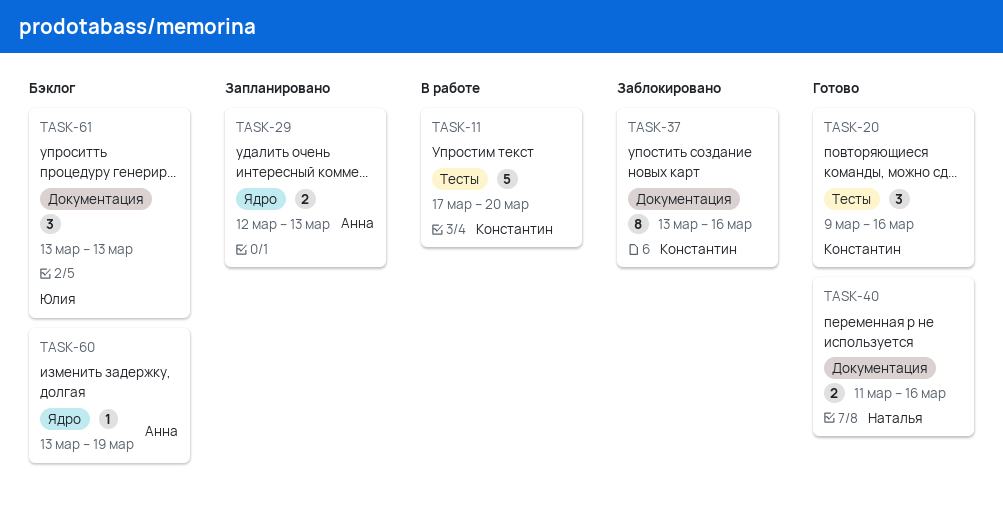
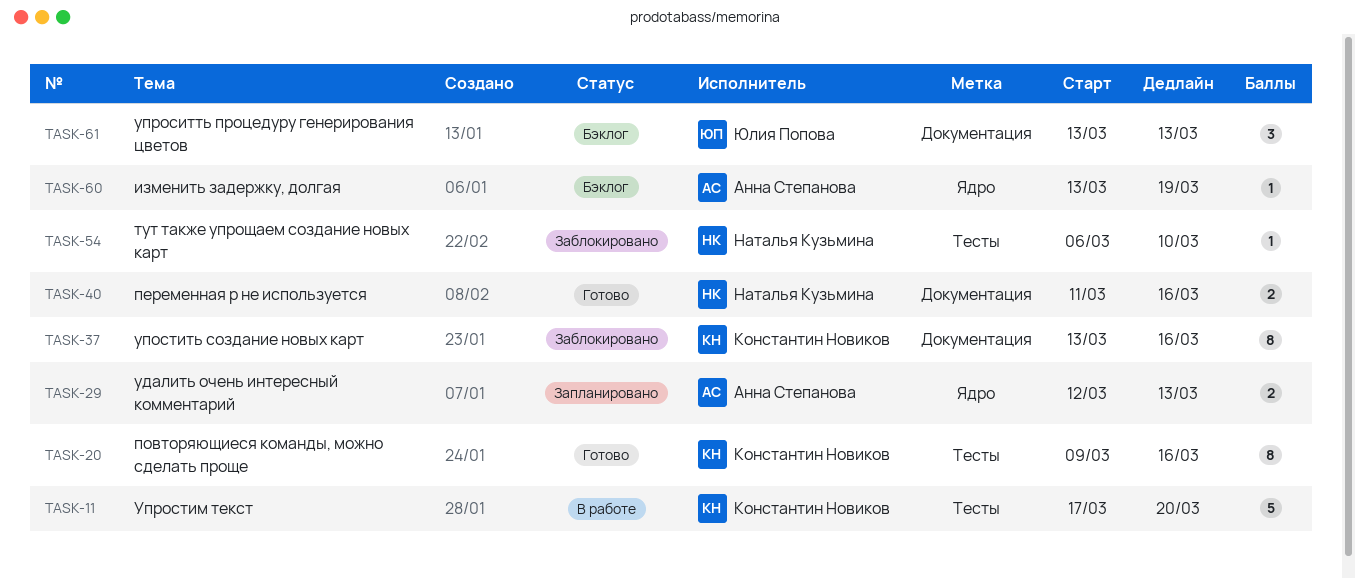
TASK-20, estimate: 3 -> 8
TASK-54: none -> present

